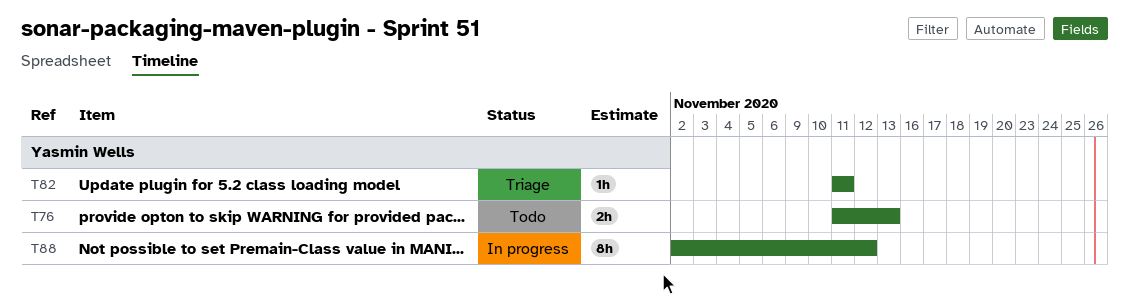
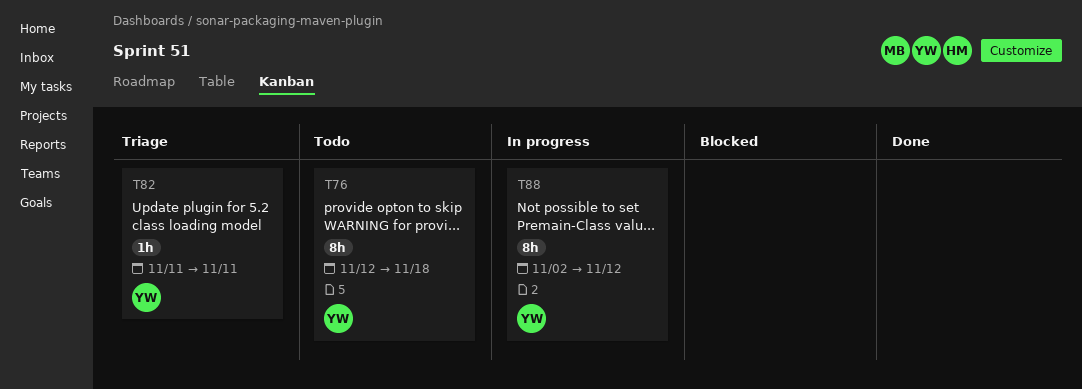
T76, estimate: 2h -> 8h
T76, start: Nov 11 -> Nov 12
T76, due: Nov 13 -> Nov 18

